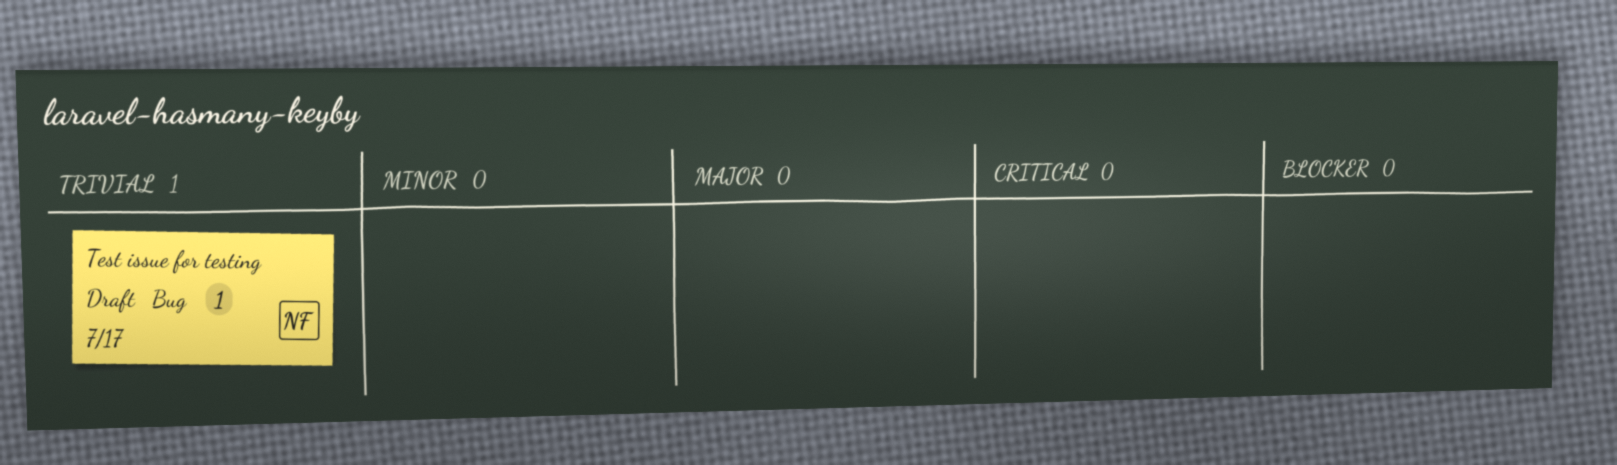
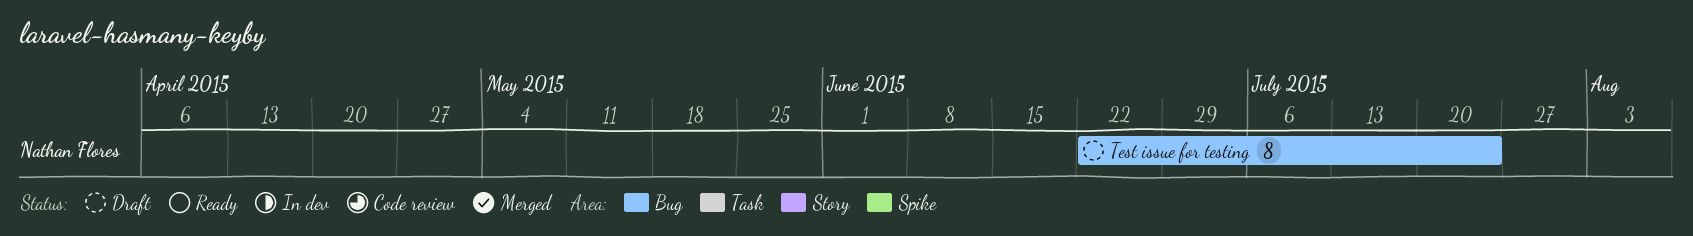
Test issue for testing, estimate: 1 -> 8
Test issue for testing, due: Jul 17 -> Jul 24

